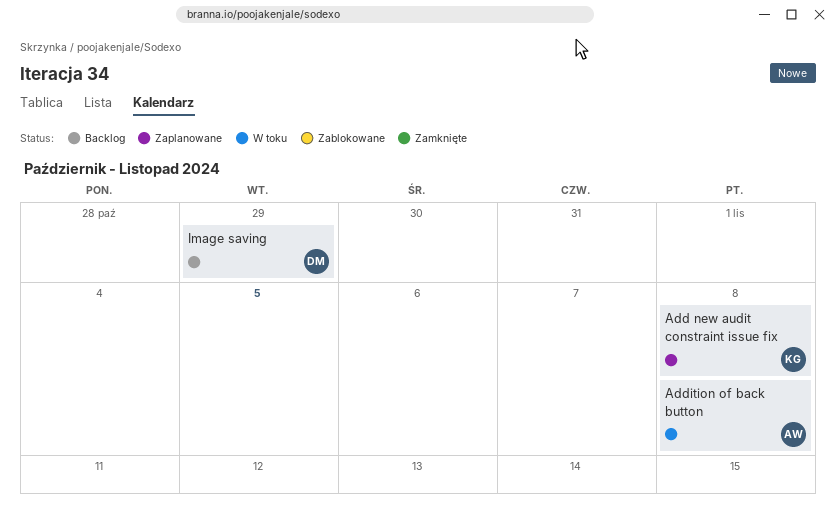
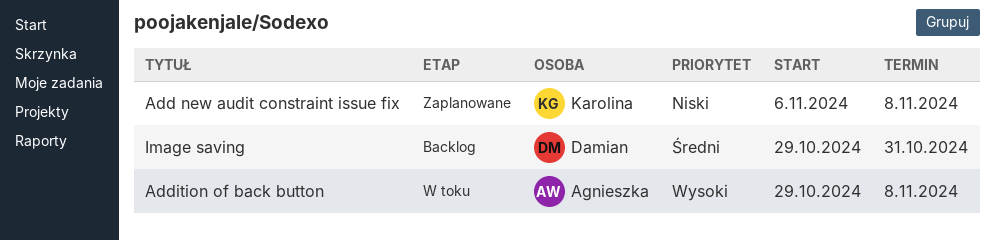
Image saving, due: Oct 29 -> Oct 31

